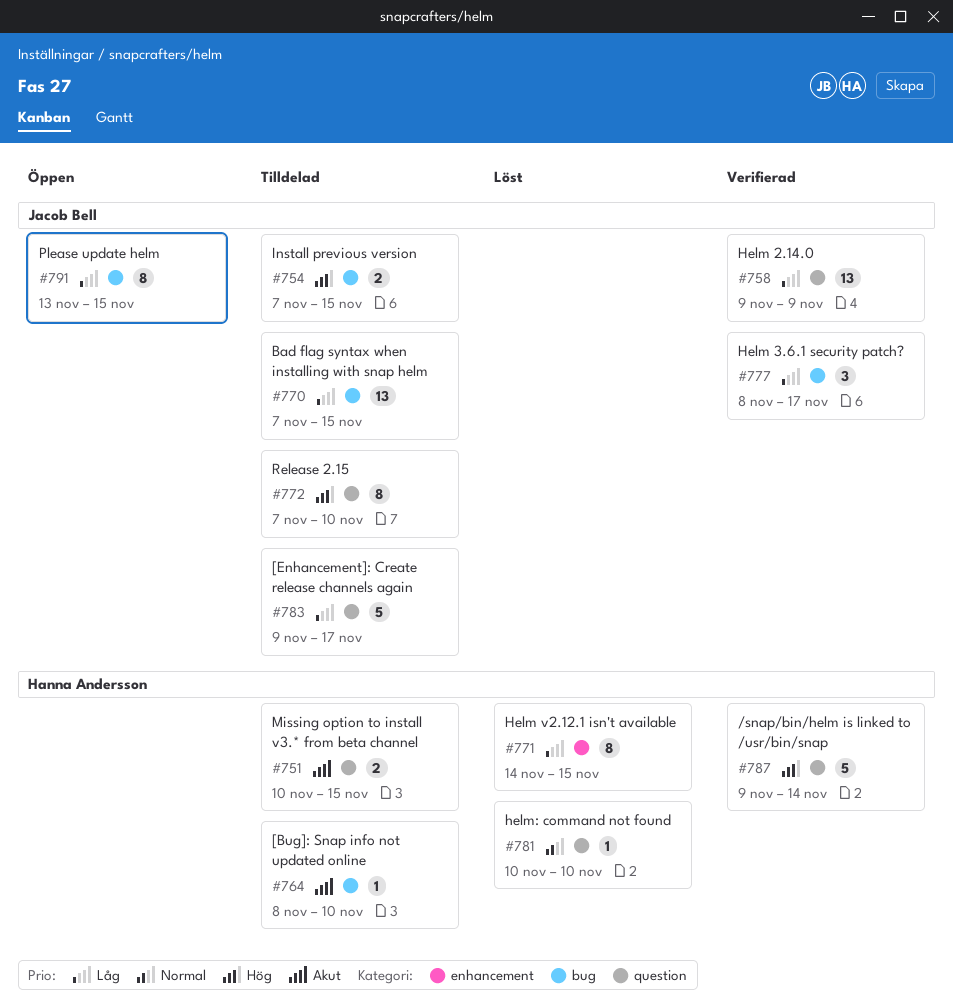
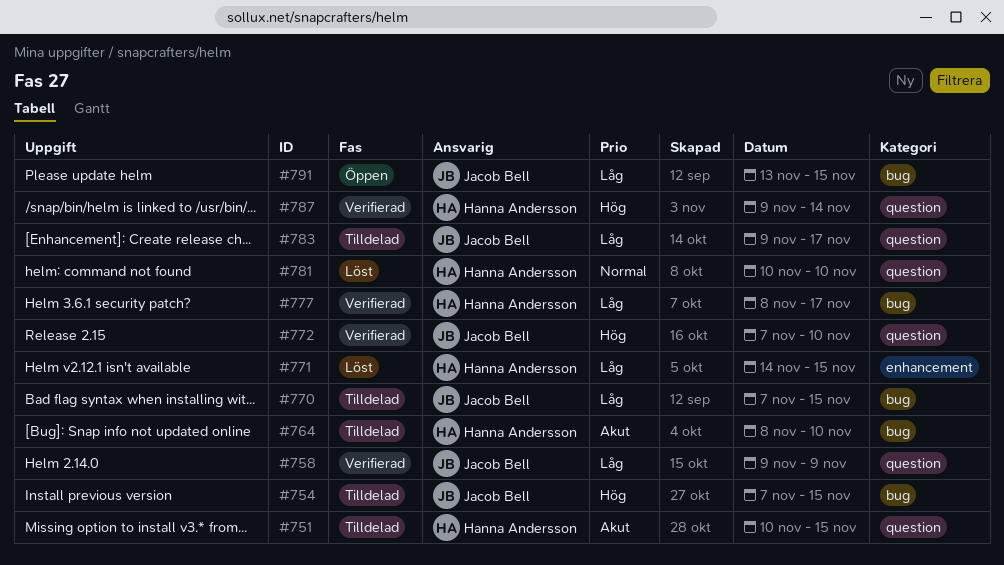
#772, status: Tilldelad -> Verifierad
#777, owner: Jacob Bell -> Hanna Andersson

